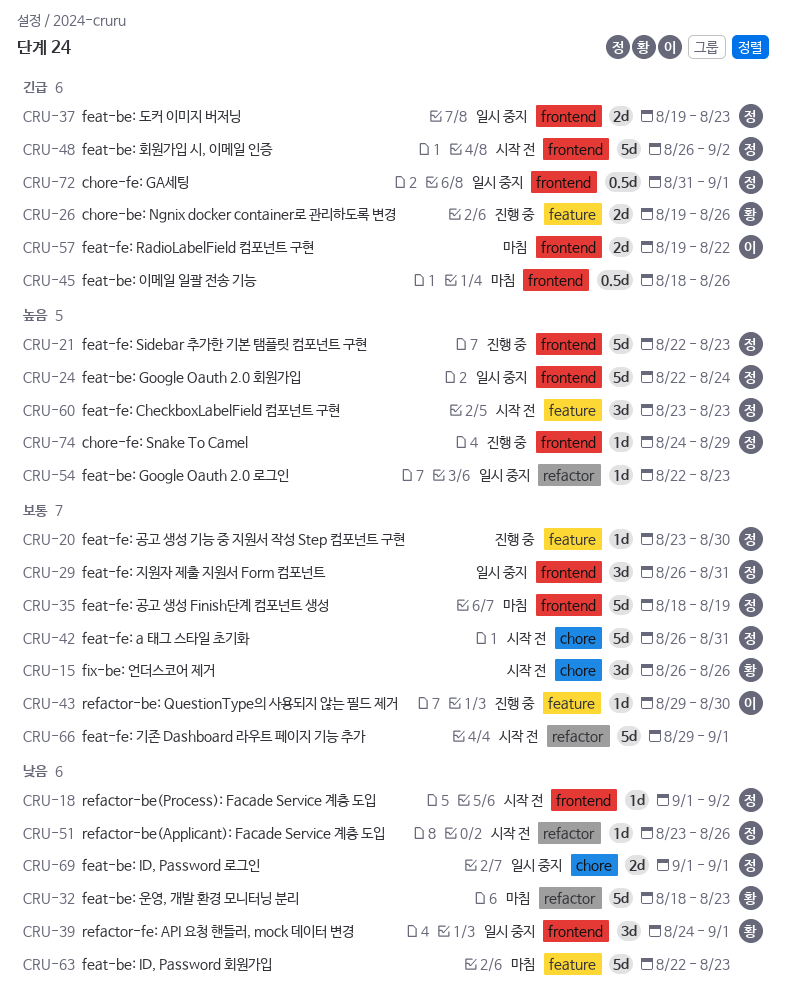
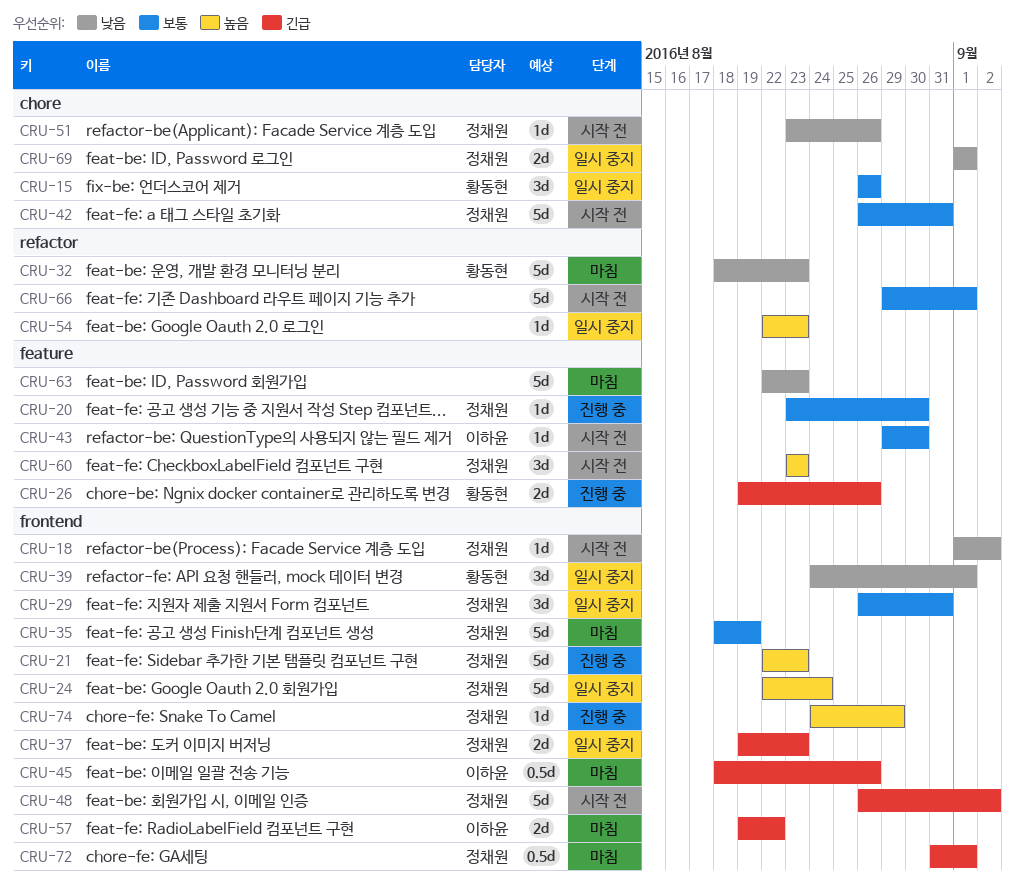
CRU-15, status: 시작 전 -> 일시 중지
CRU-43, status: 진행 중 -> 시작 전
CRU-45, owner: none -> 이하윤
CRU-51, label: refactor -> chore
CRU-72, status: 일시 중지 -> 마침

